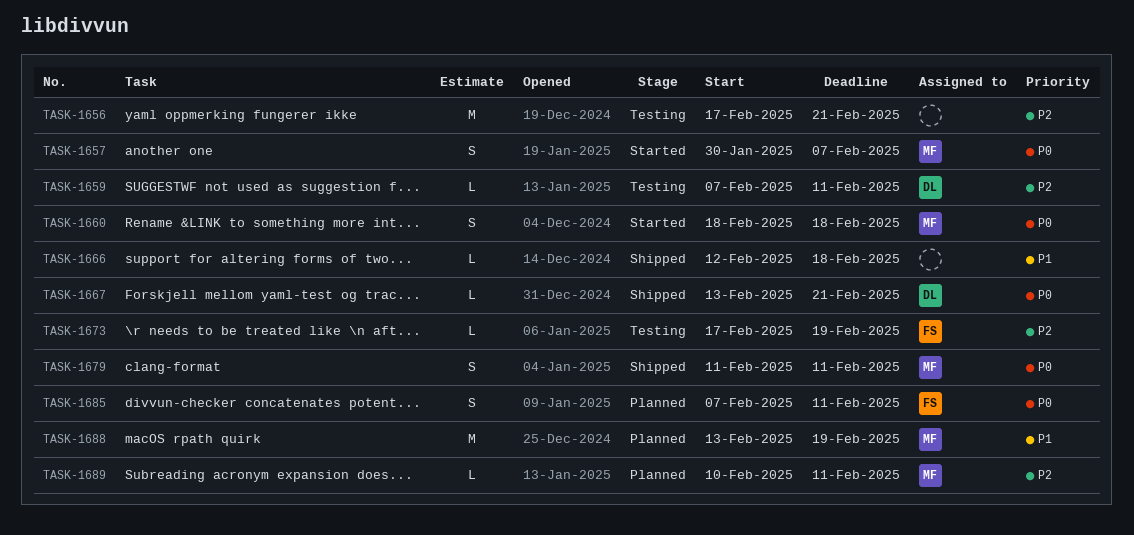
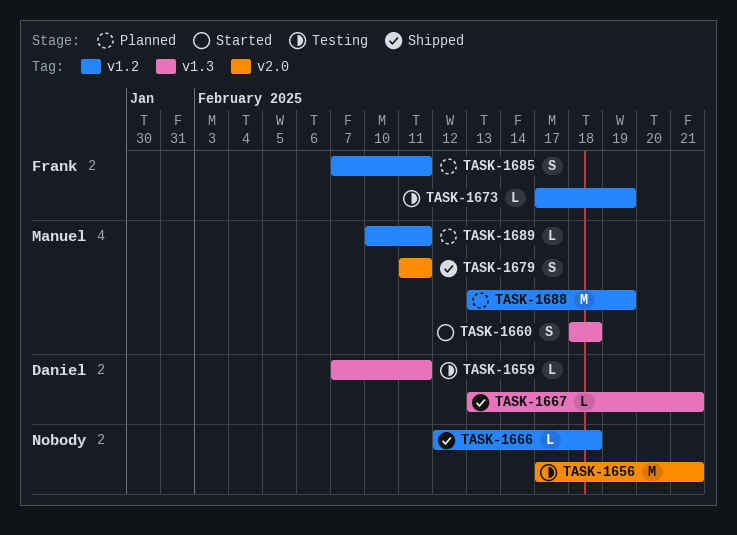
TASK-1657: present -> none

